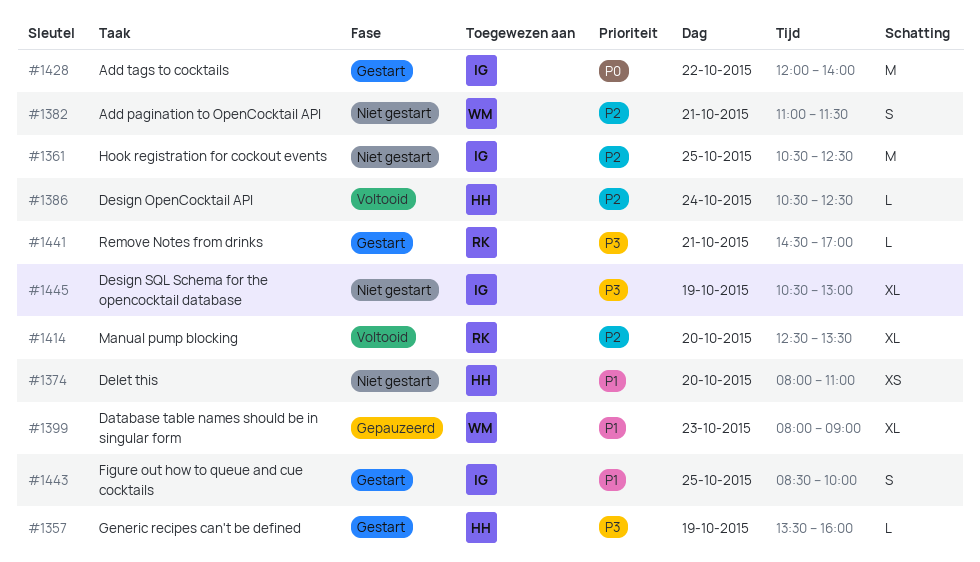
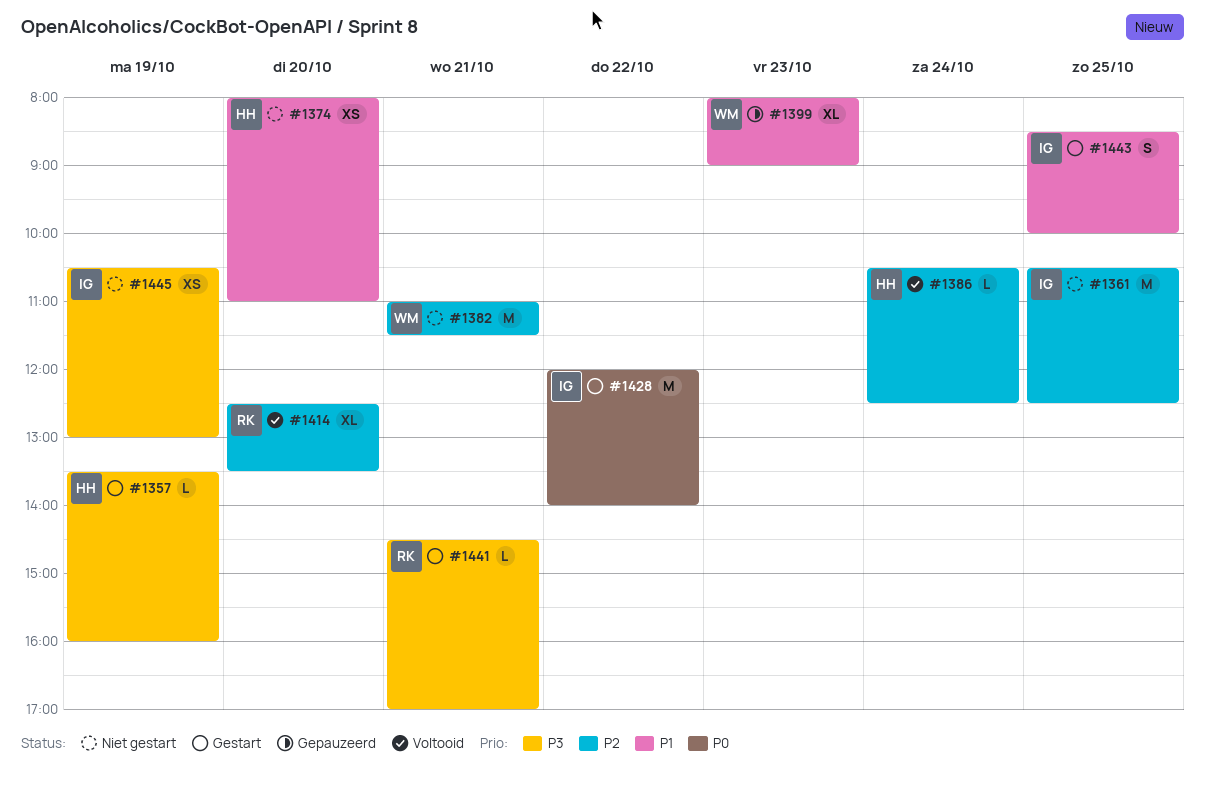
#1382, estimate: S -> M
#1445, estimate: XL -> XS

